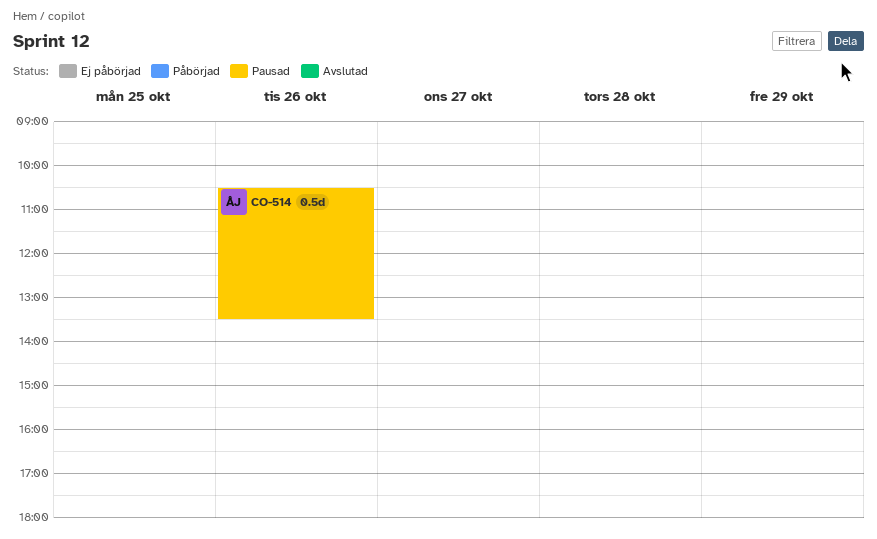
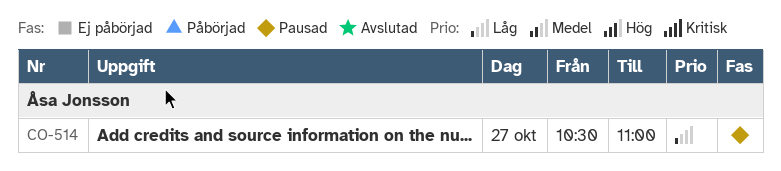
CO-514, day: Oct 26 -> Oct 27
CO-514, ends: 13:30 -> 11:00

